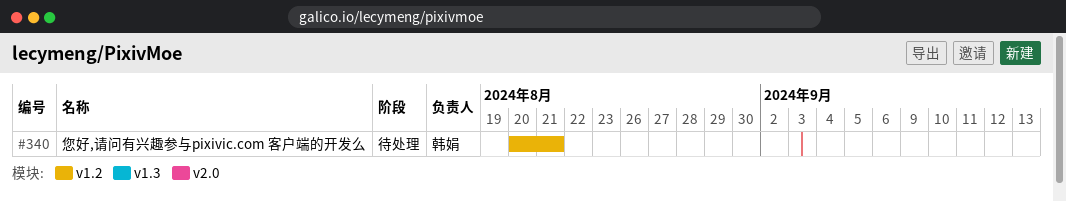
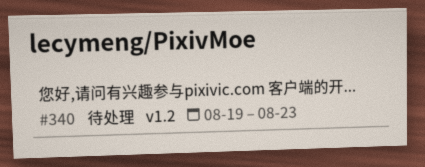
#340, start: Aug 20 -> Aug 19
#340, due: Aug 21 -> Aug 23

